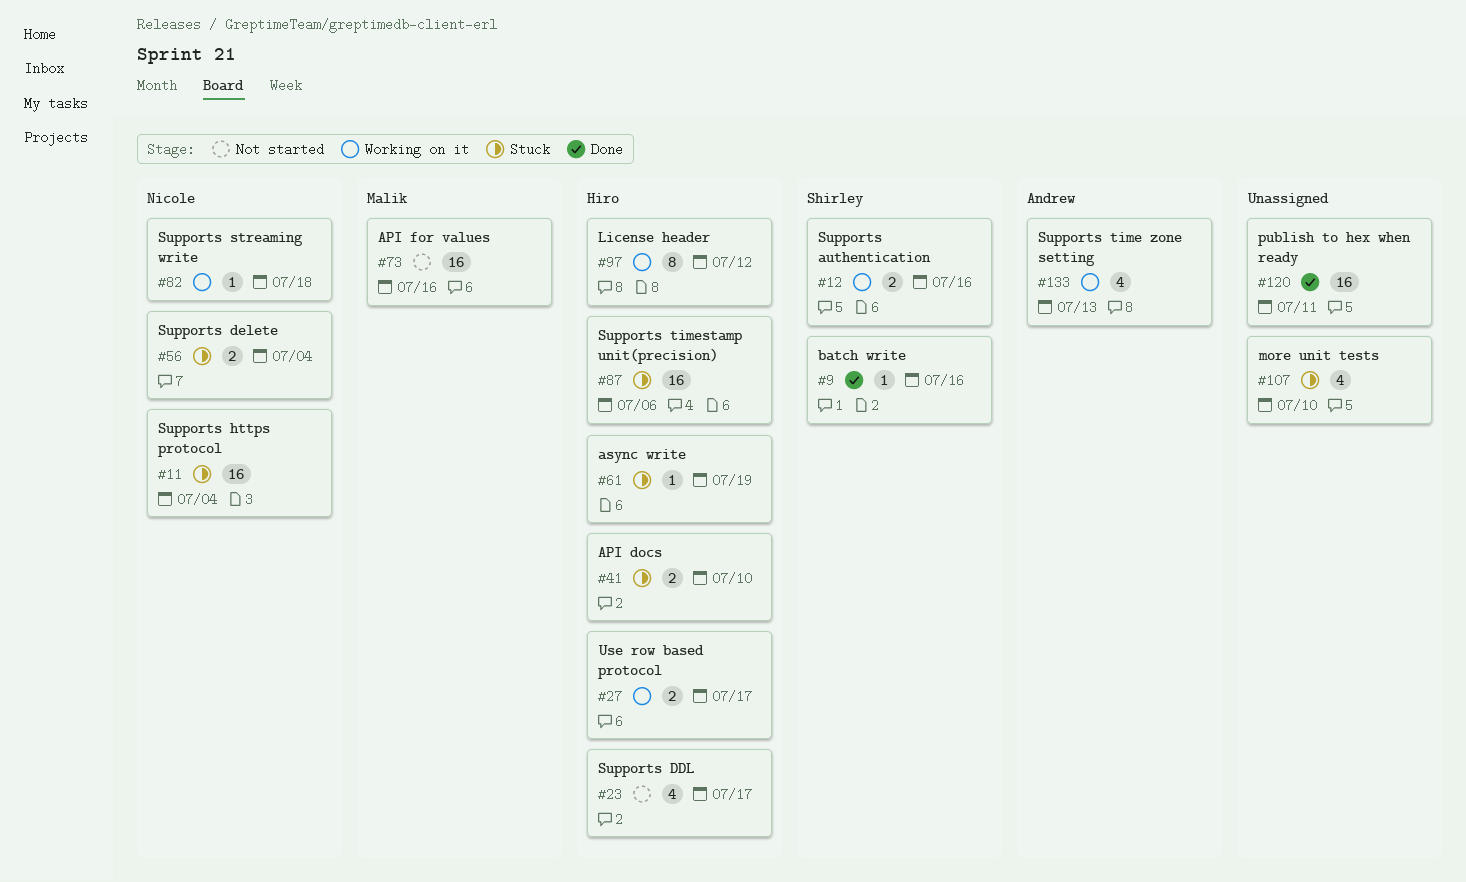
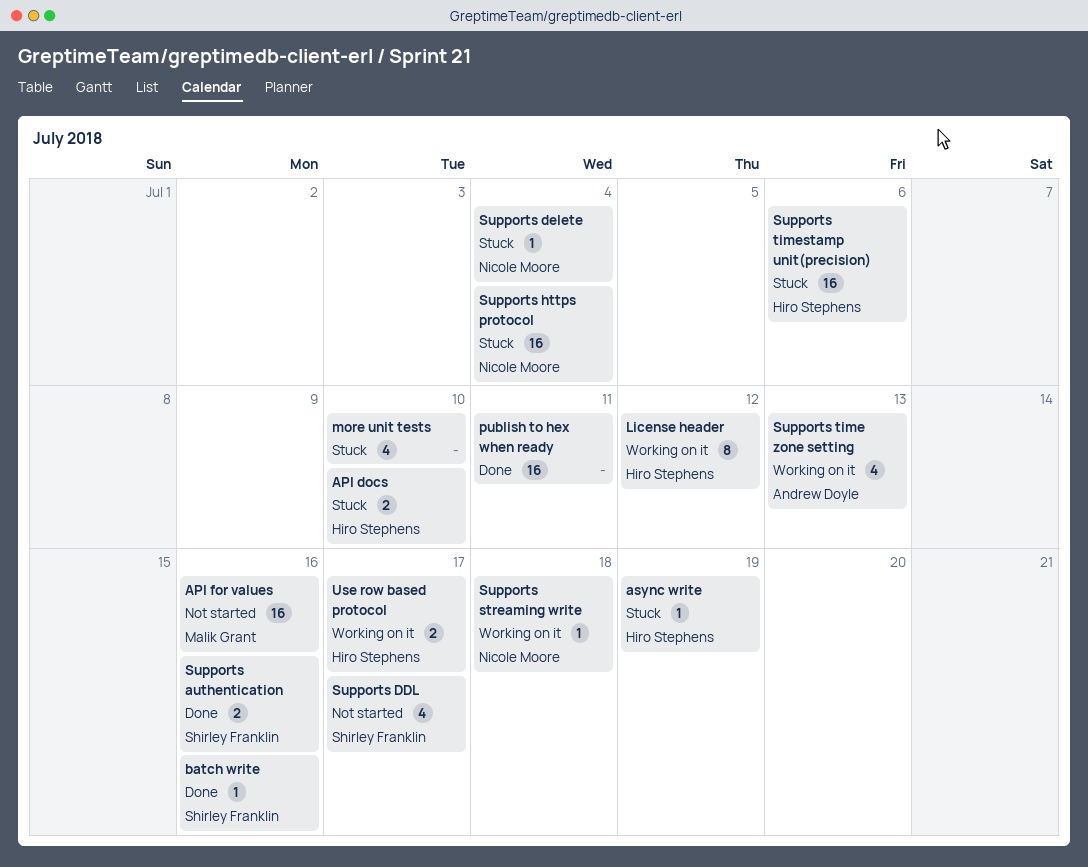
Supports authentication, status: Working on it -> Done
Supports DDL, owner: Hiro Stephens -> Shirley Franklin
Supports delete, estimate: 2 -> 1

